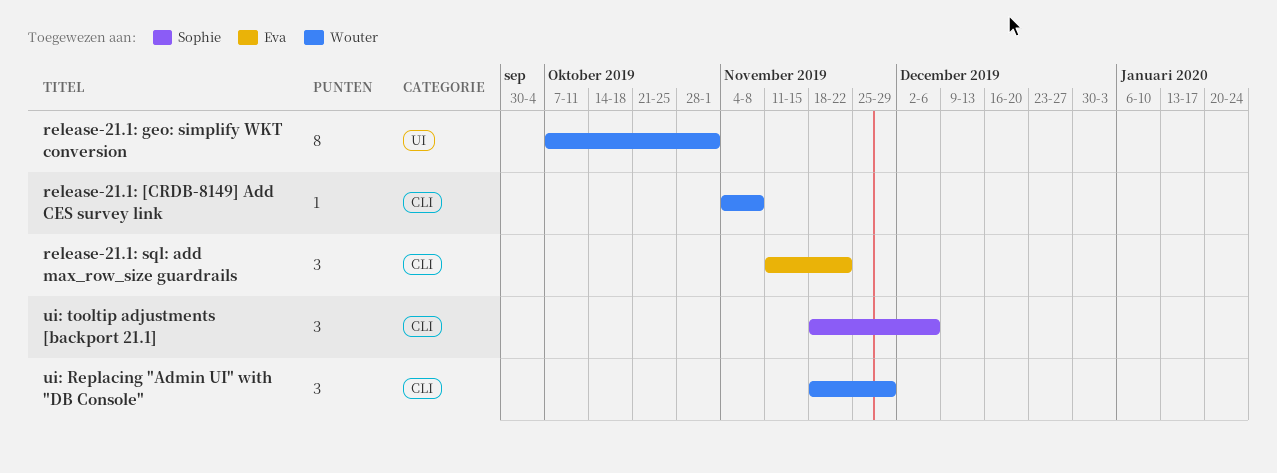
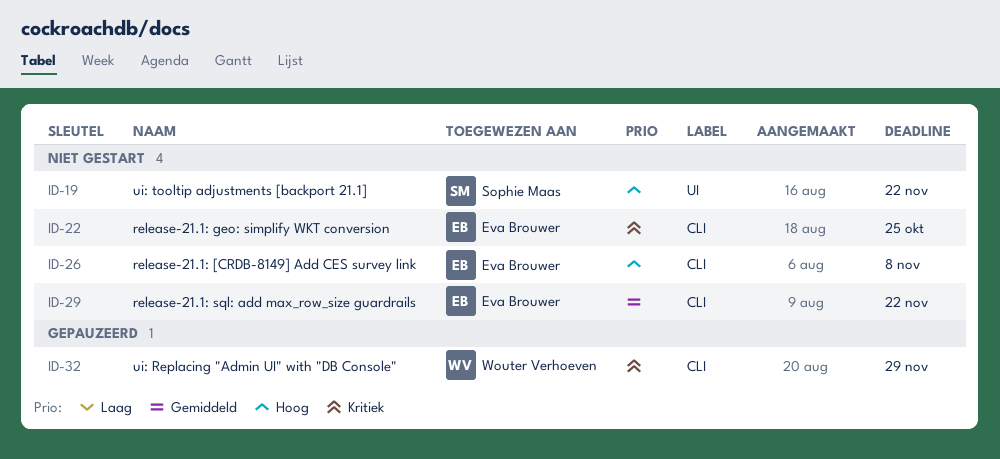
release-21.1: [CRDB-8149] Add CES survey link, owner: Wouter Verhoeven -> Eva Brouwer
release-21.1: geo: simplify WKT conversion, owner: Wouter Verhoeven -> Eva Brouwer
release-21.1: geo: simplify WKT conversion, label: UI -> CLI
release-21.1: geo: simplify WKT conversion, due: Nov 1 -> Oct 25
ui: tooltip adjustments [backport 21.1], label: CLI -> UI
ui: tooltip adjustments [backport 21.1], due: Dec 6 -> Nov 22

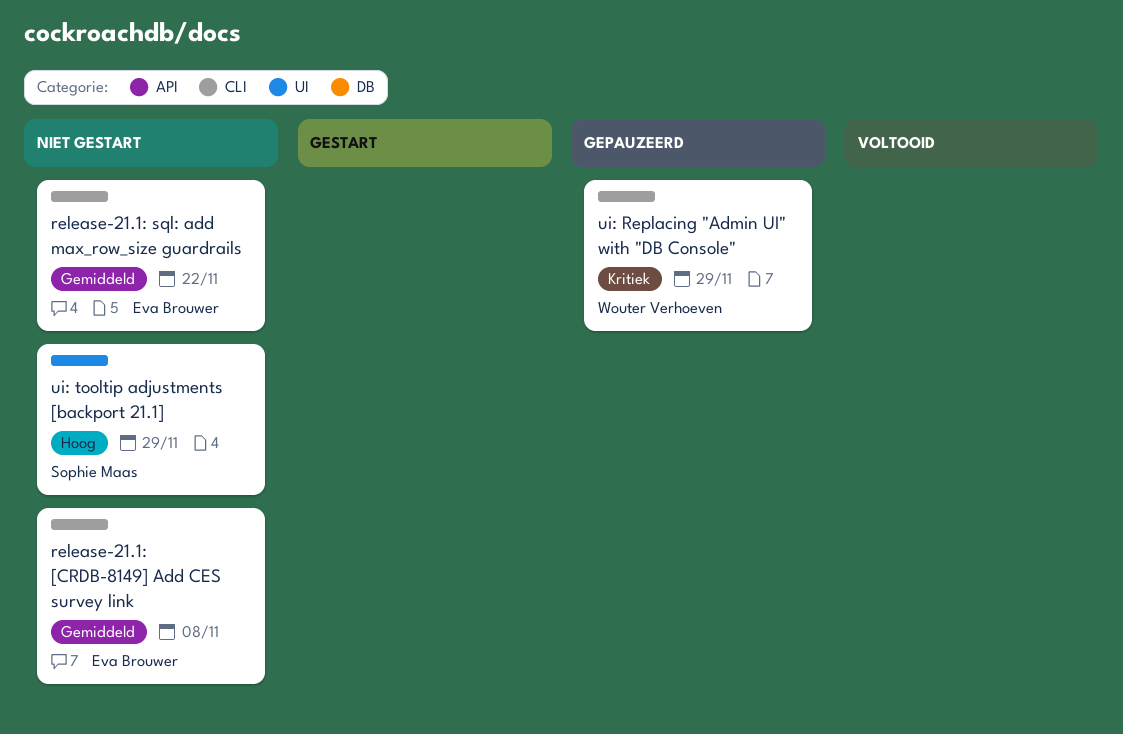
release-21.1: [CRDB-8149] Add CES survey link, priority: Hoog -> Gemiddeld
release-21.1: geo: simplify WKT conversion: present -> none
ui: tooltip adjustments [backport 21.1], due: Nov 22 -> Nov 29

